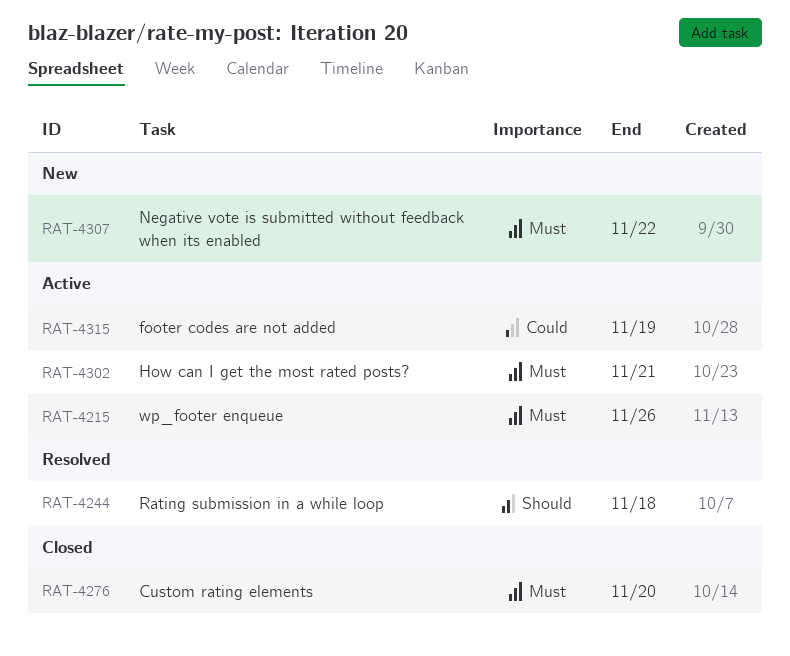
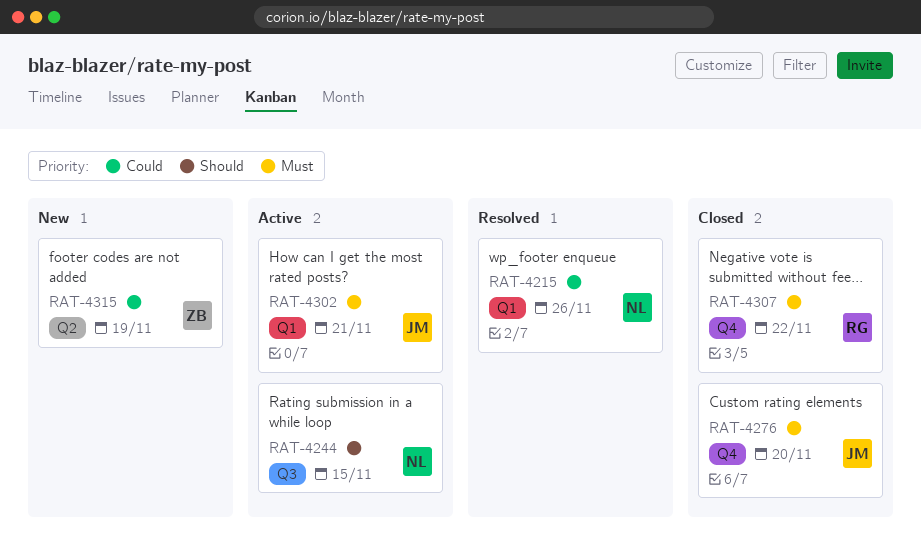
RAT-4215, status: Active -> Resolved
RAT-4215, priority: Must -> Could
RAT-4244, status: Resolved -> Active
RAT-4244, due: Nov 18 -> Nov 15
RAT-4307, status: New -> Closed
RAT-4315, status: Active -> New

